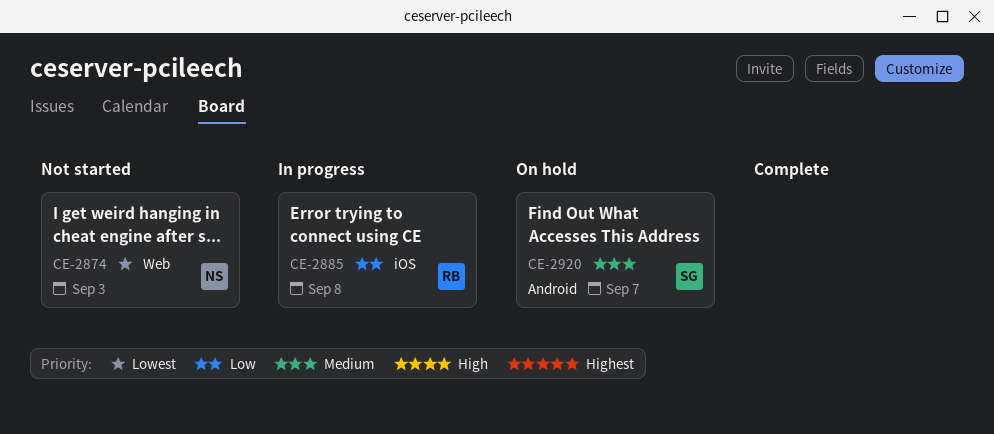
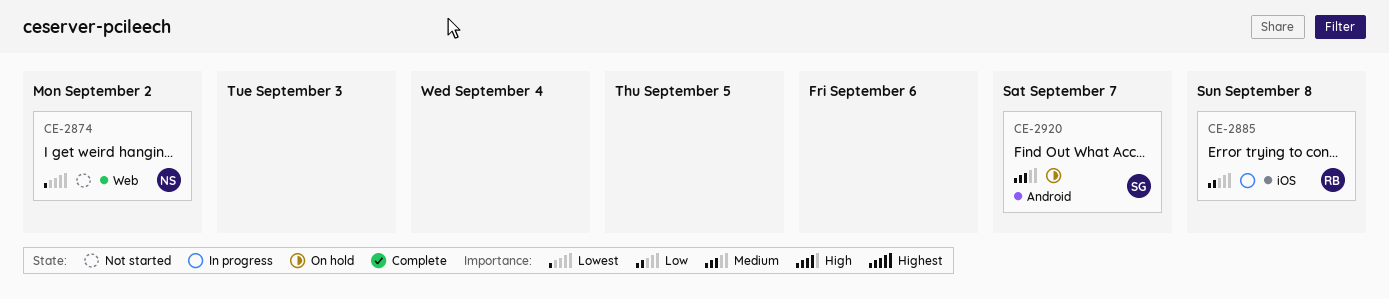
CE-2874, due: Sep 3 -> Sep 2

